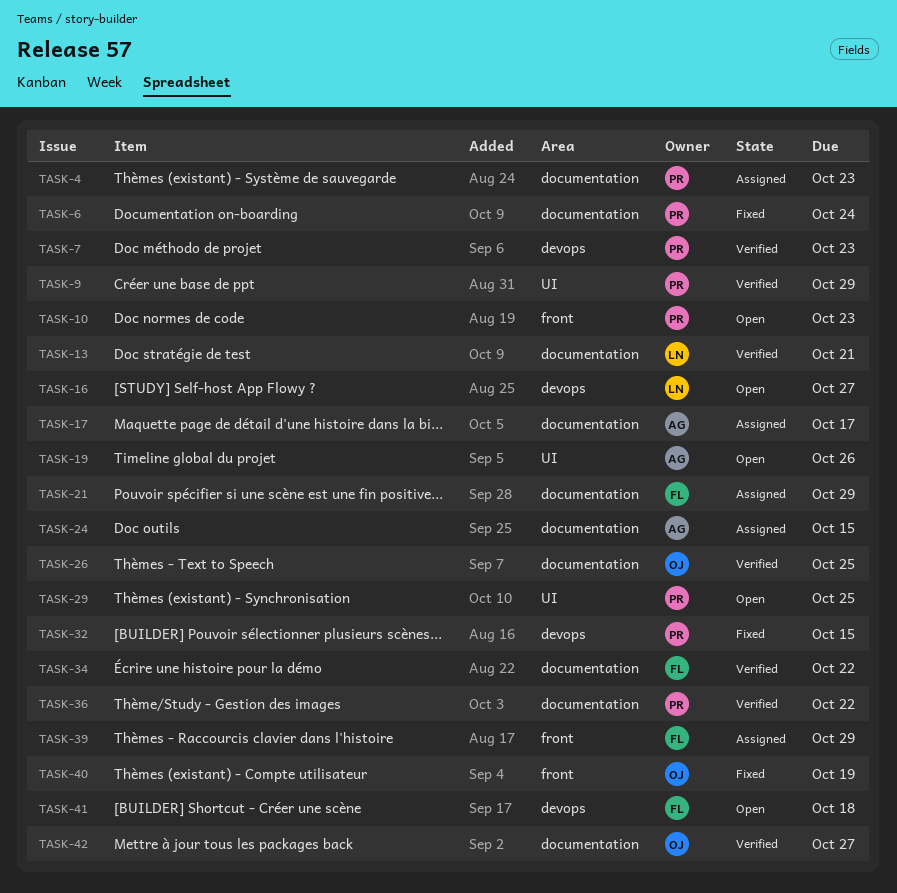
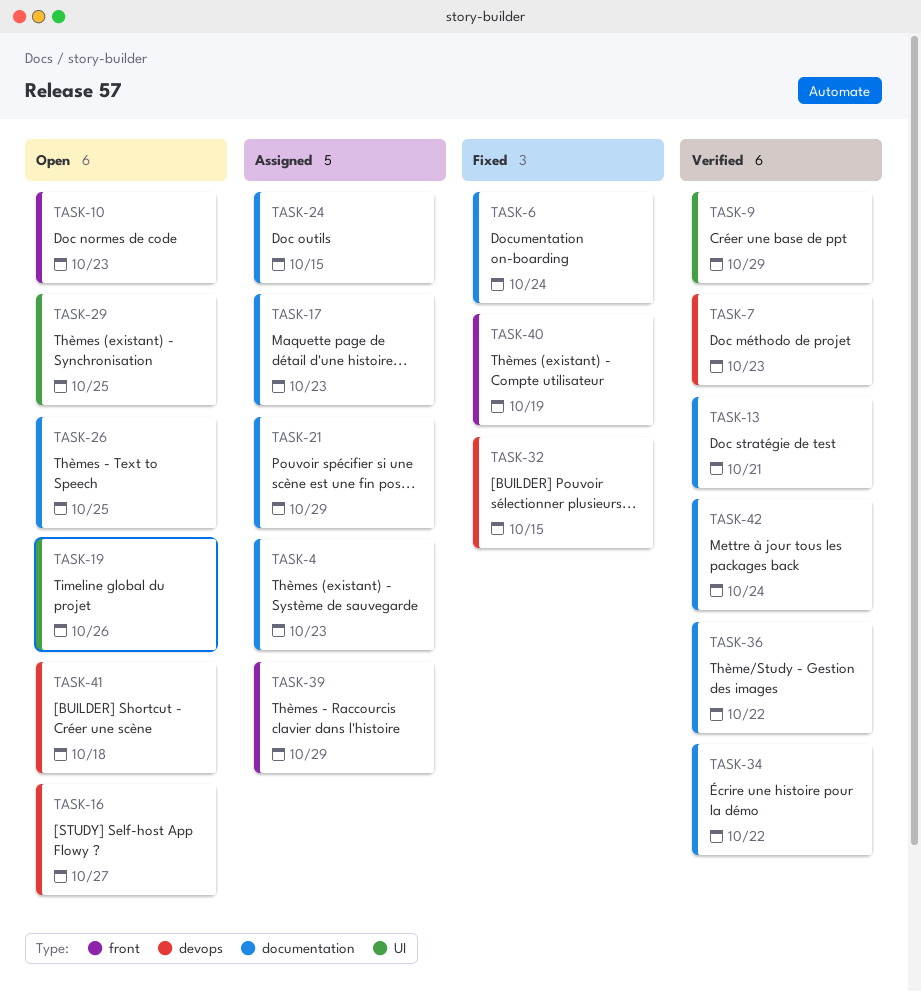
TASK-17, due: Oct 17 -> Oct 23
TASK-26, status: Verified -> Open
TASK-42, due: Oct 27 -> Oct 24

